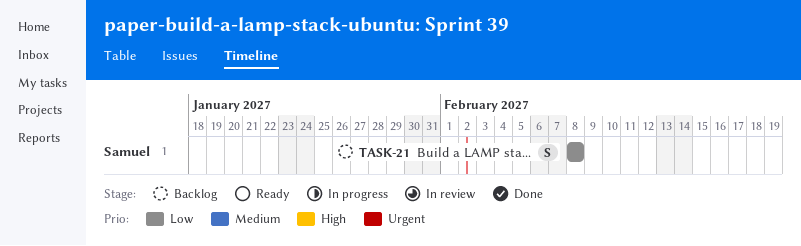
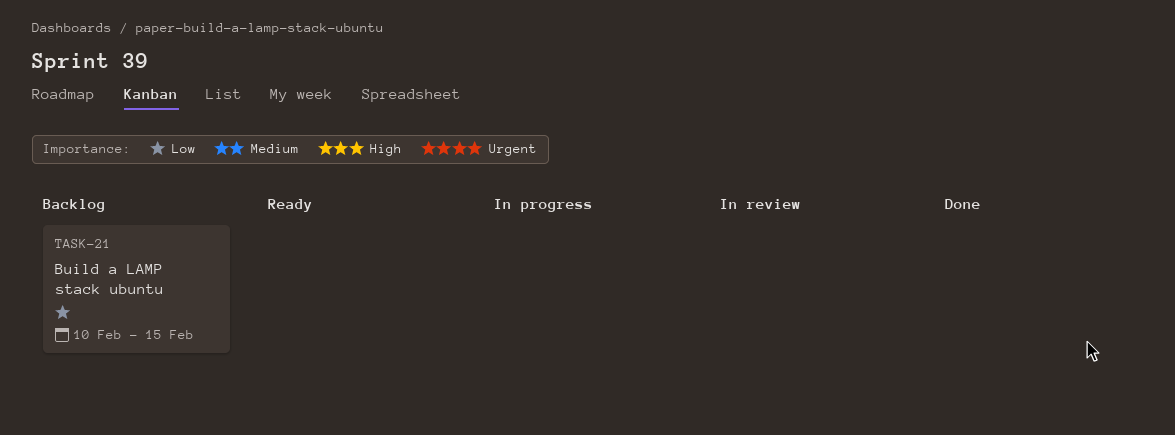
TASK-21, start: Feb 8 -> Feb 10
TASK-21, due: Feb 8 -> Feb 15

